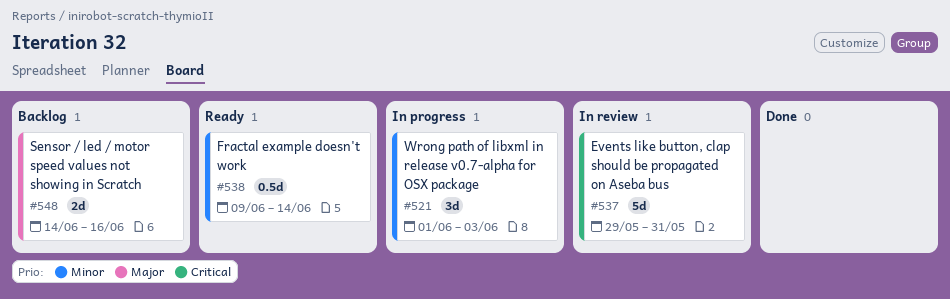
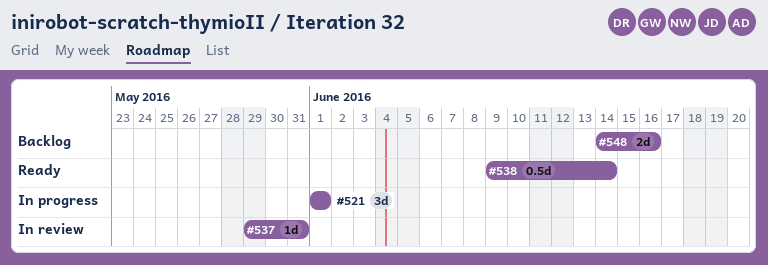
#521, due: Jun 3 -> Jun 1
#537, estimate: 5d -> 1d

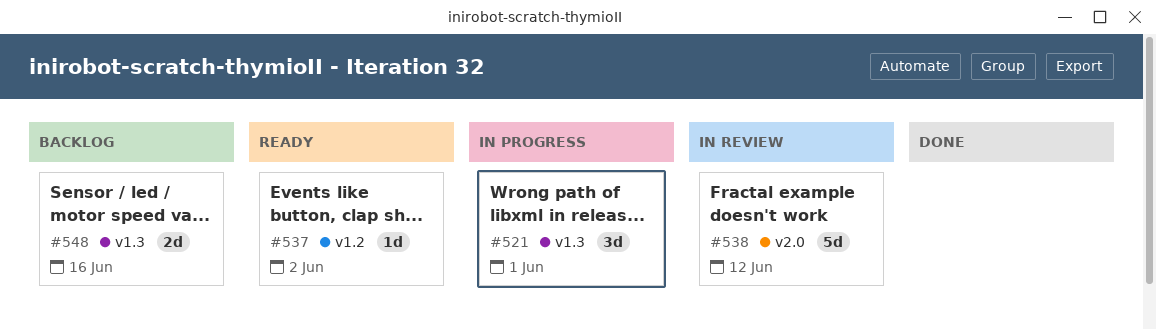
#537, status: In review -> Ready
#537, due: May 31 -> Jun 2
#538, status: Ready -> In review
#538, estimate: 0.5d -> 5d
#538, due: Jun 14 -> Jun 12

